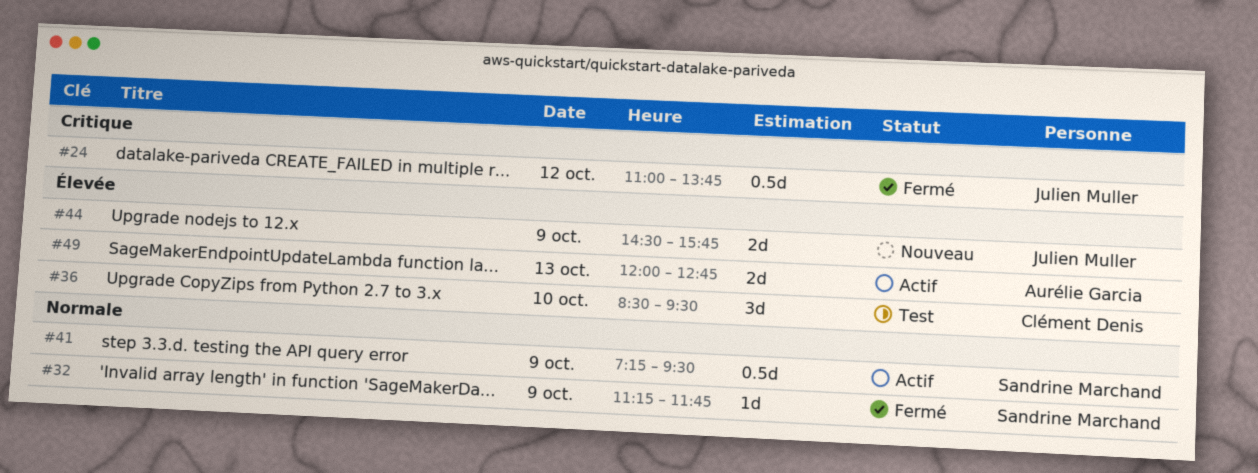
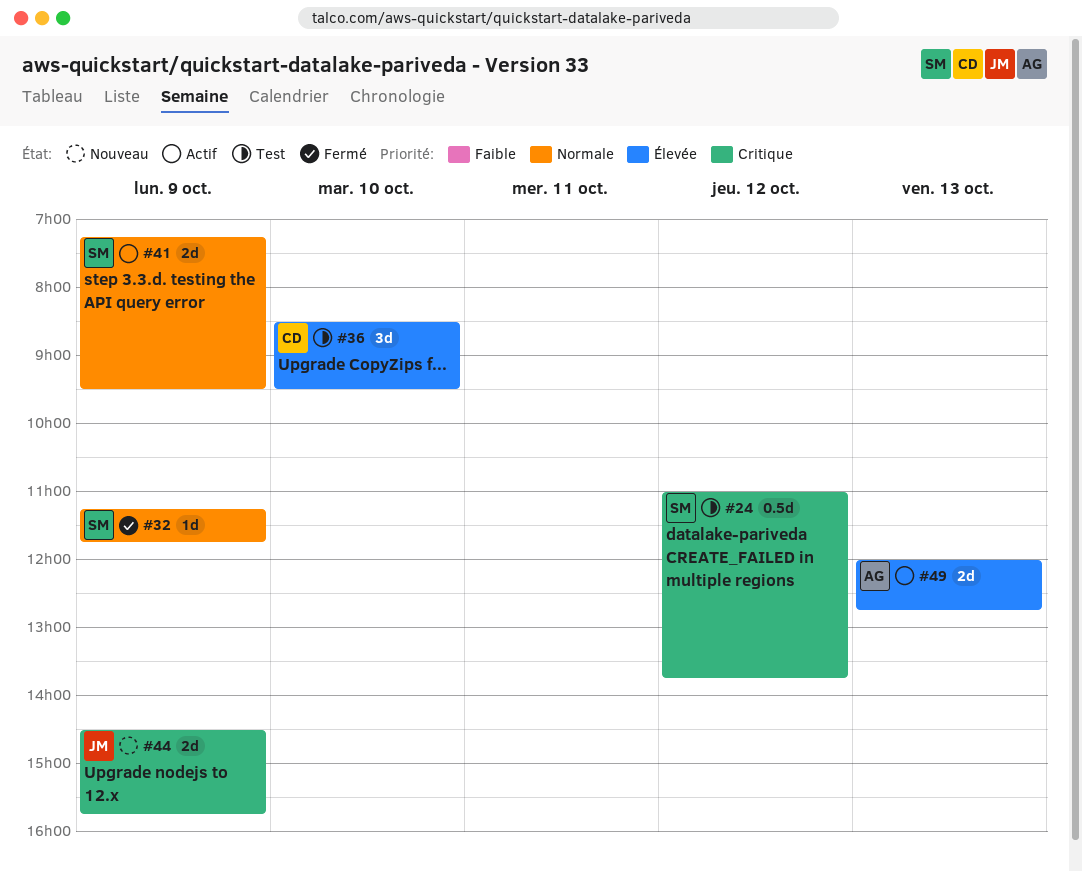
#24, status: Fermé -> Test
#24, owner: Julien Muller -> Sandrine Marchand
#41, estimate: 0.5d -> 2d
#44, priority: Élevée -> Critique

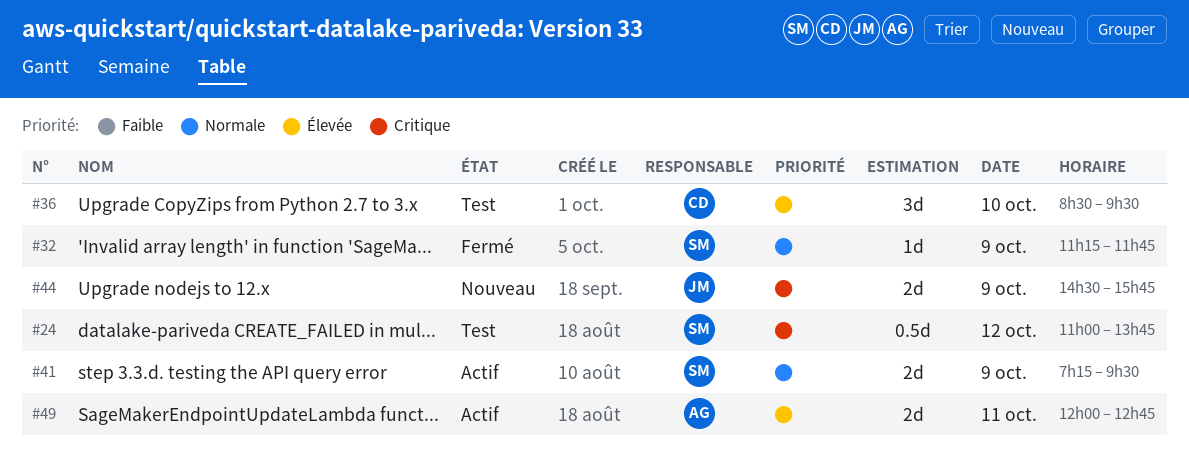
#49, day: Oct 13 -> Oct 11

